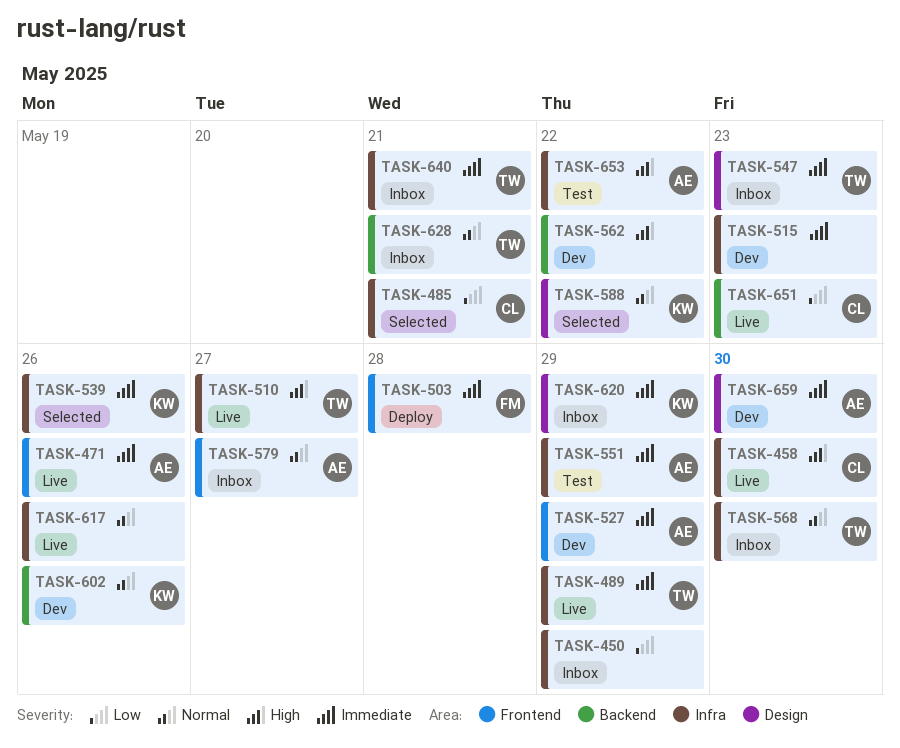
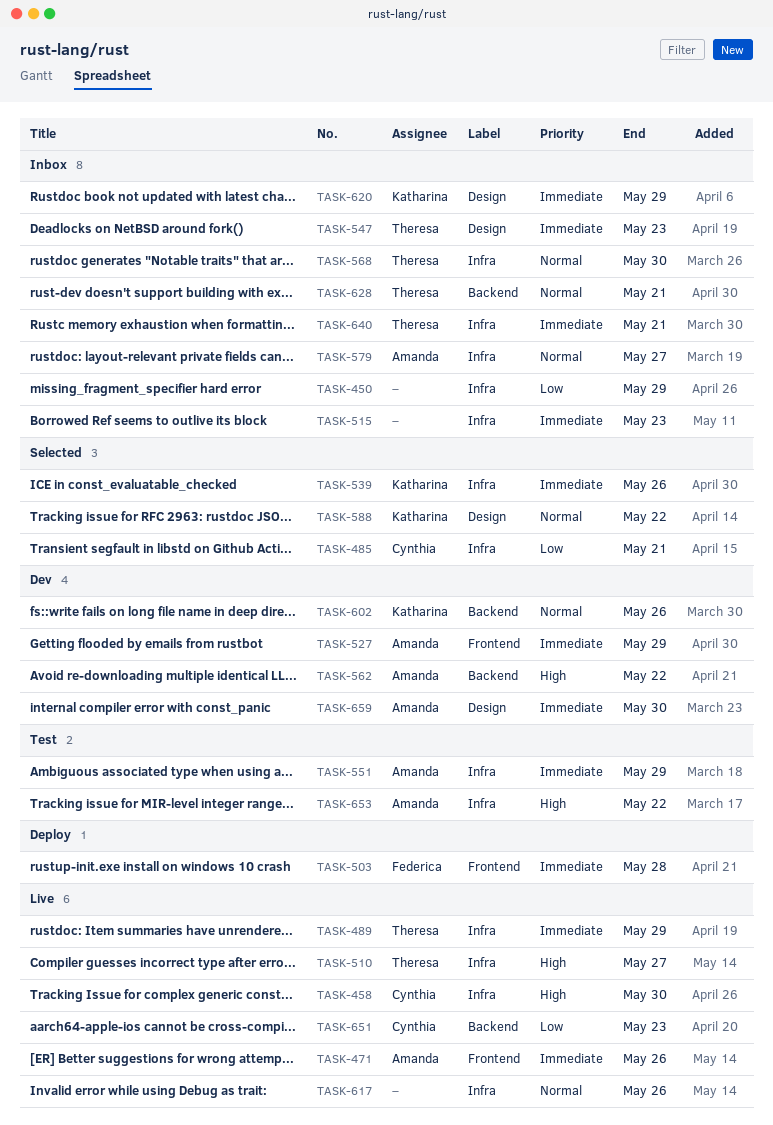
TASK-515, status: Dev -> Inbox
TASK-562, owner: none -> Amanda
TASK-579, label: Frontend -> Infra

